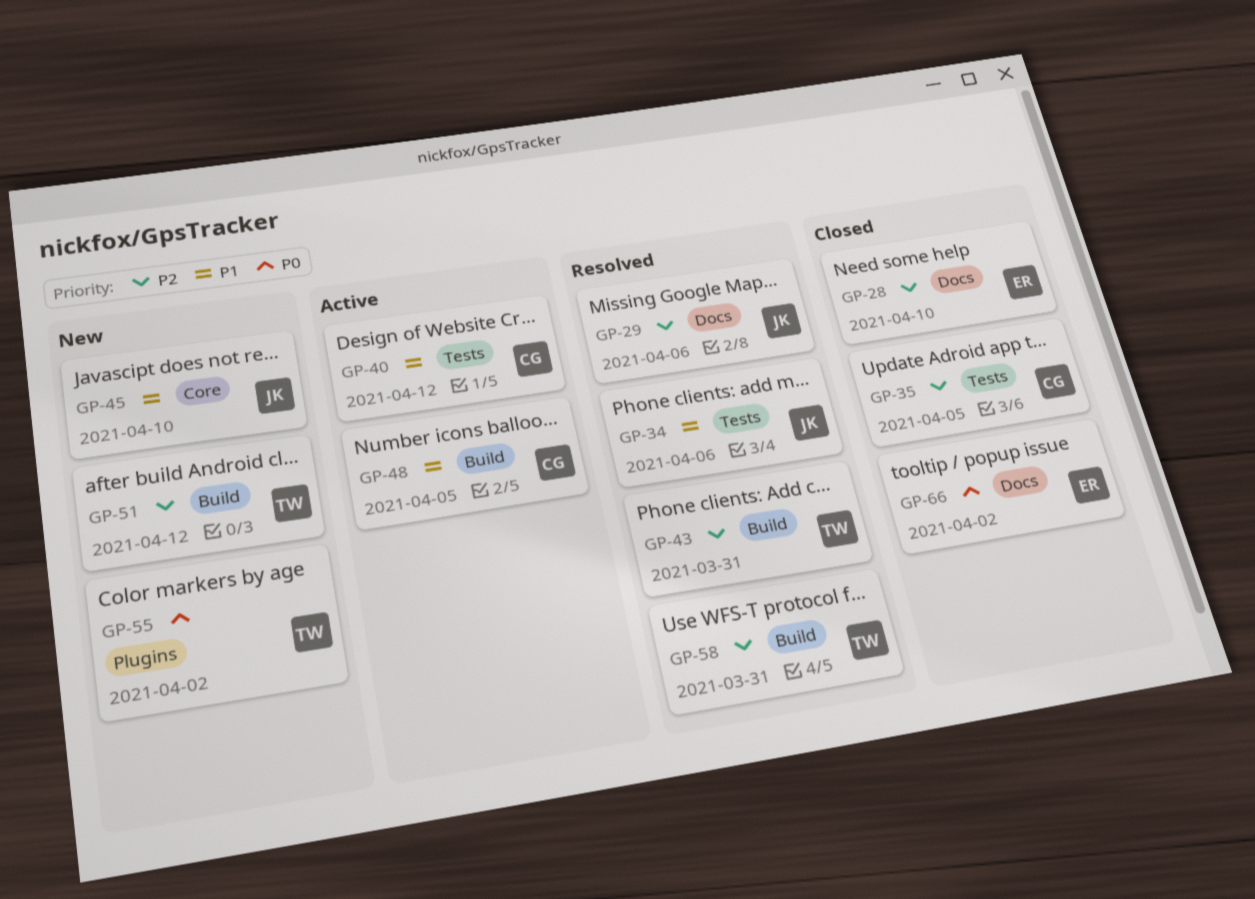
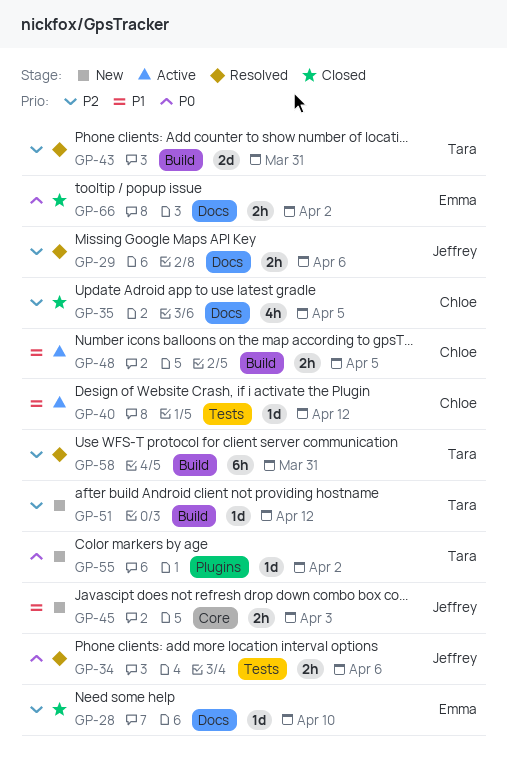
GP-34, priority: P1 -> P0
GP-35, label: Tests -> Docs
GP-45, due: Apr 10 -> Apr 3

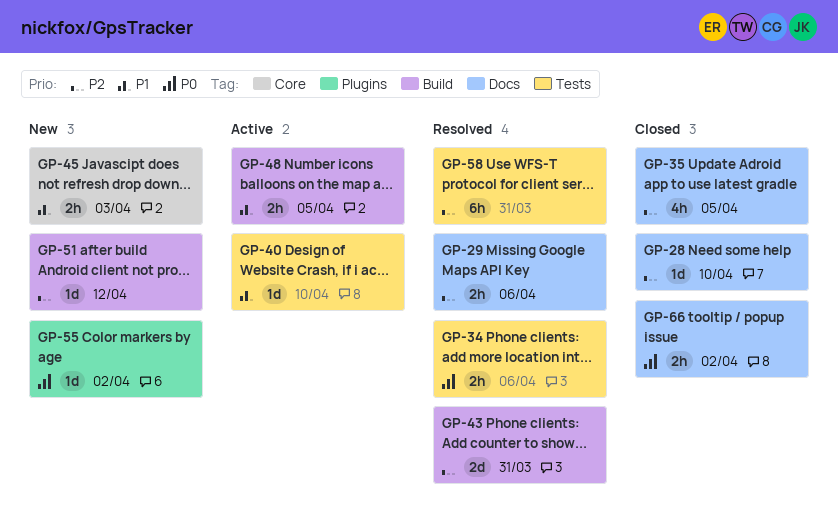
GP-40, due: Apr 12 -> Apr 10
GP-58, label: Build -> Tests

